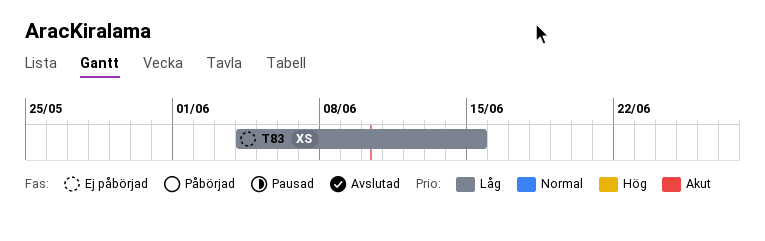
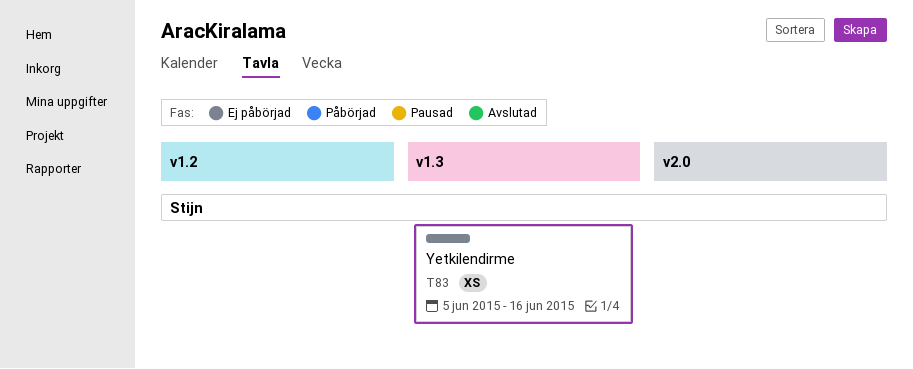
T83, start: Jun 4 -> Jun 5
T83, due: Jun 15 -> Jun 16

